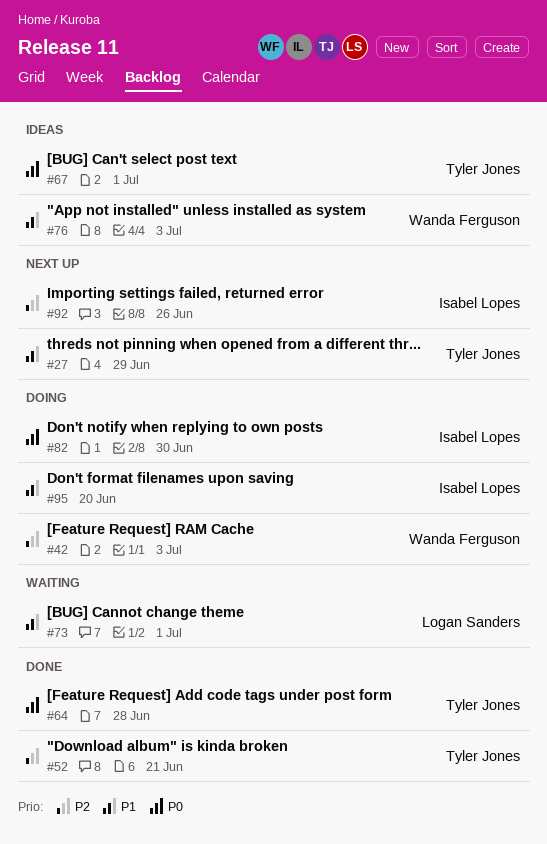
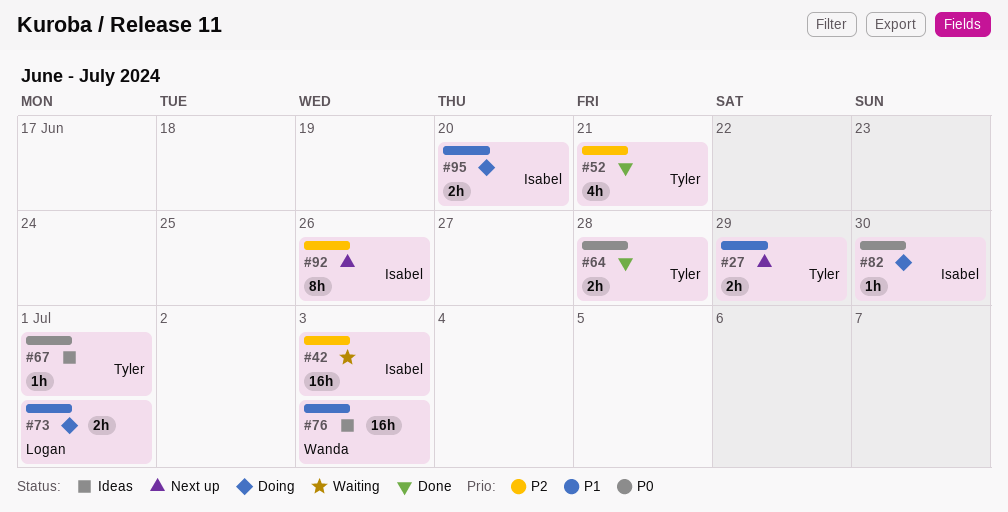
#42, status: Doing -> Waiting
#42, owner: Wanda Ferguson -> Isabel Lopes
#73, status: Waiting -> Doing

